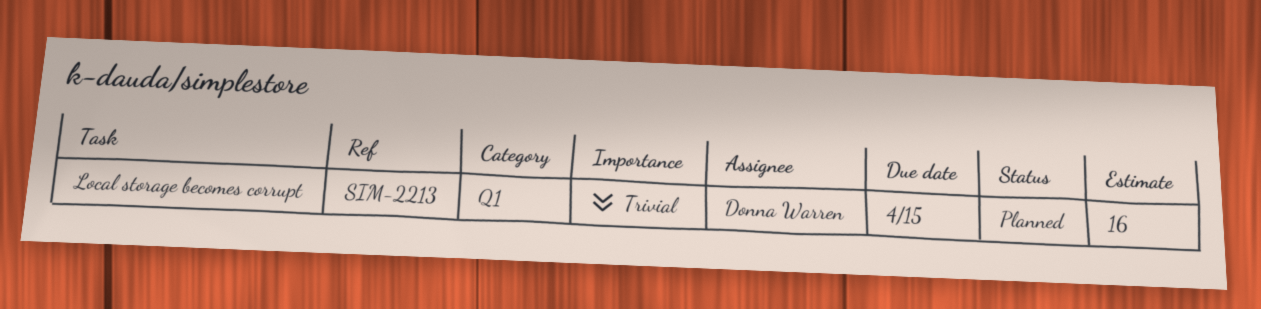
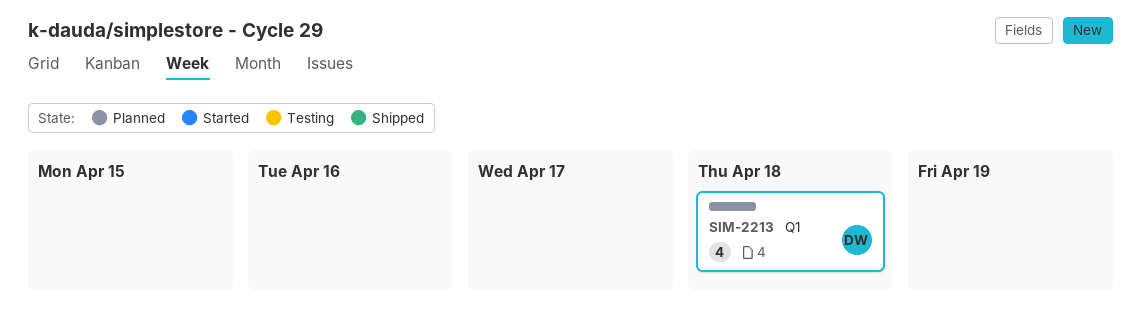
SIM-2213, estimate: 16 -> 4
SIM-2213, due: Apr 15 -> Apr 18

